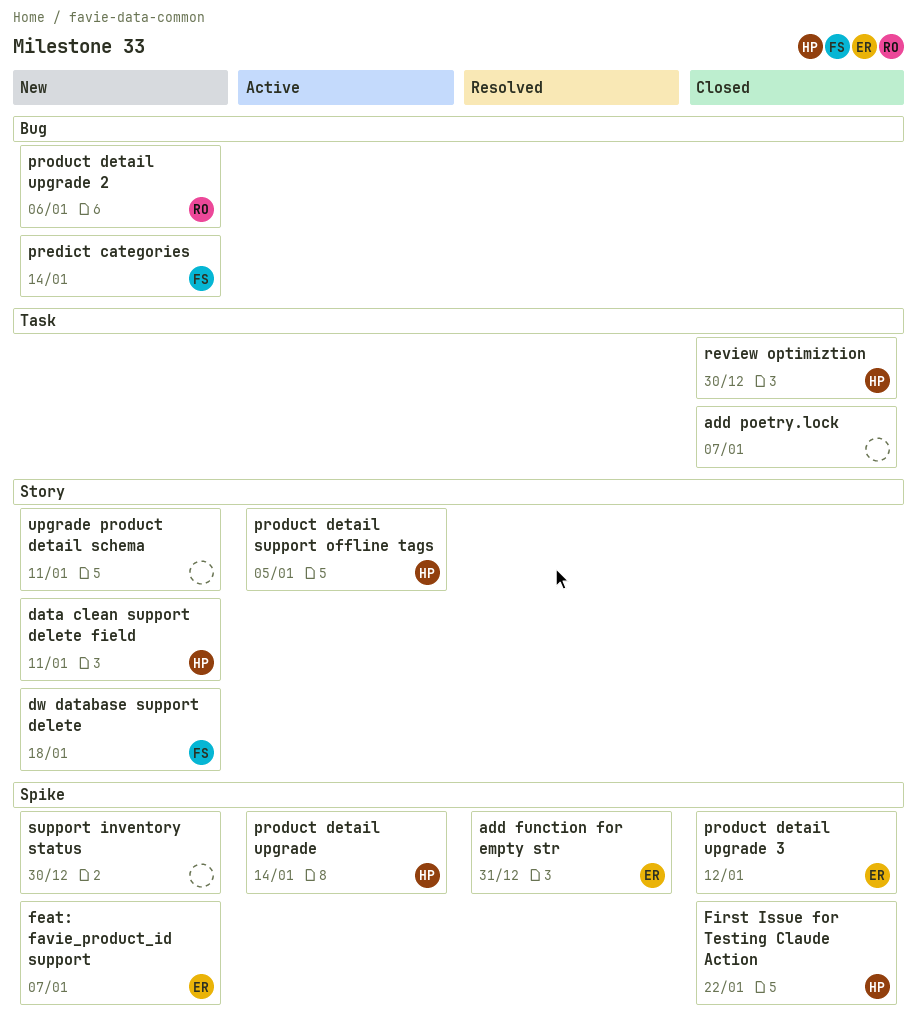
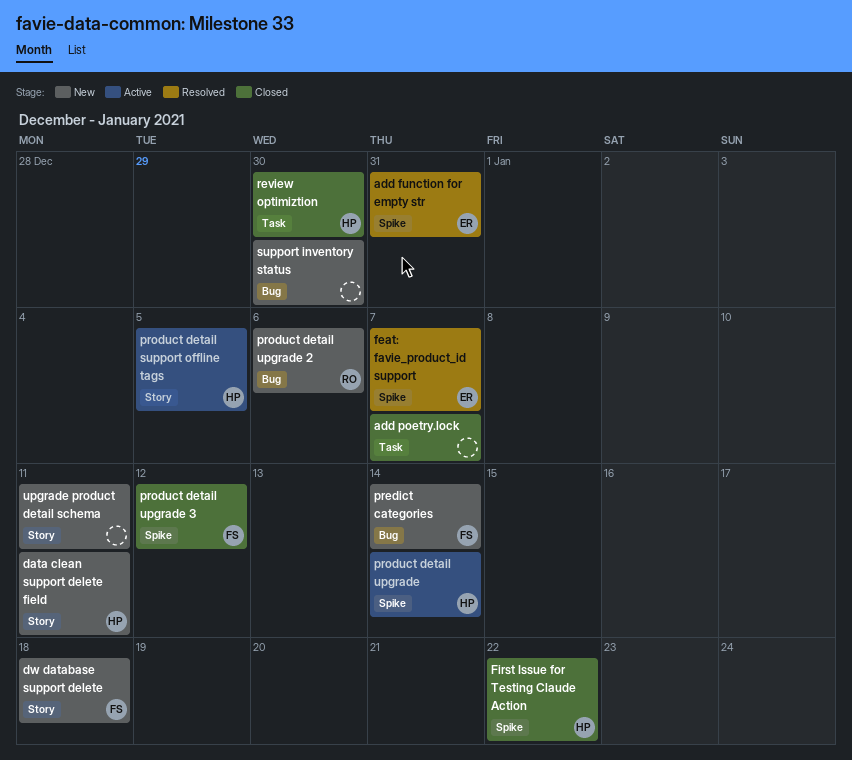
feat: favie_product_id support, status: New -> Resolved
product detail upgrade 3, owner: ER -> FS
support inventory status, label: Spike -> Bug

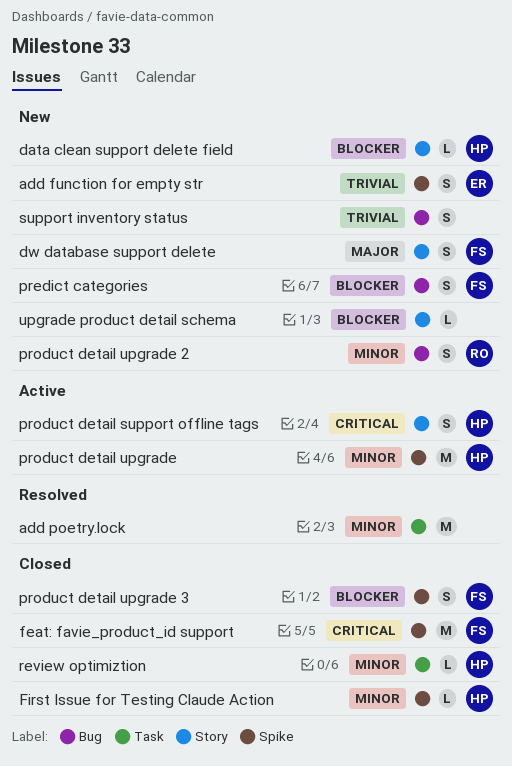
add function for empty str, status: Resolved -> New
add poetry.lock, status: Closed -> Resolved
feat: favie_product_id support, status: Resolved -> Closed
feat: favie_product_id support, owner: ER -> FS

